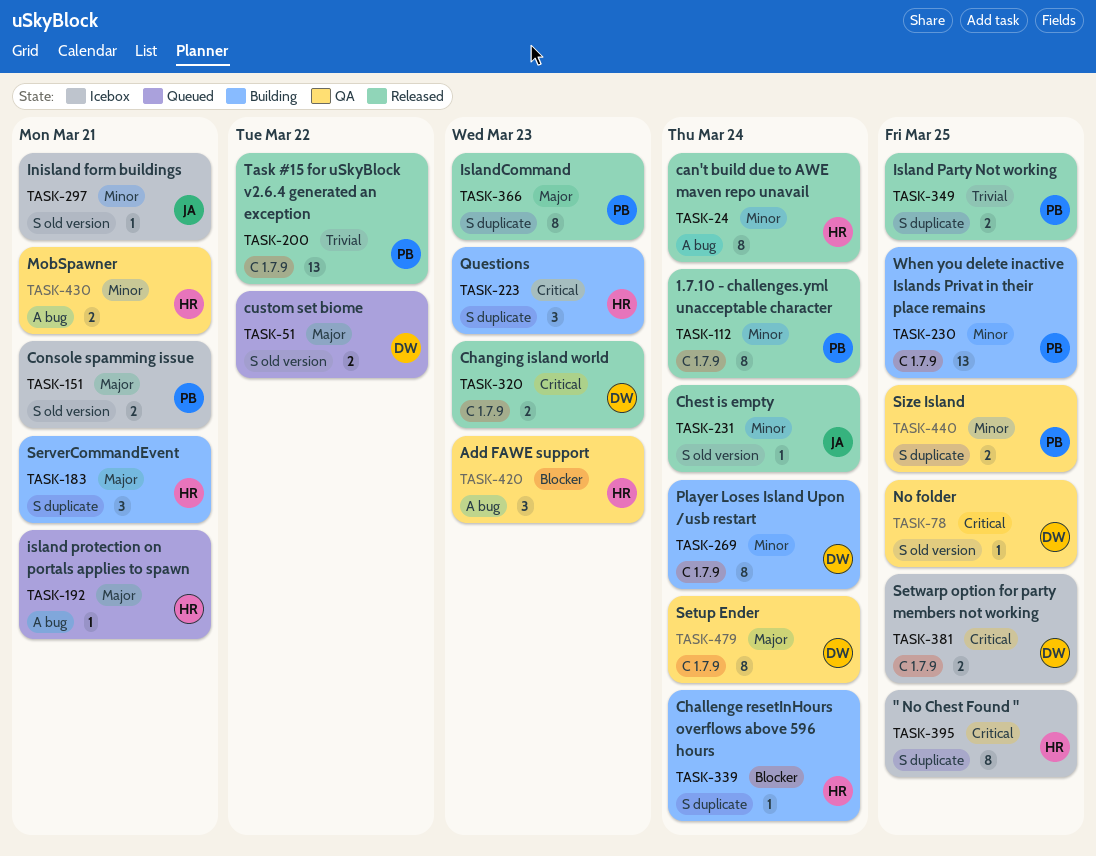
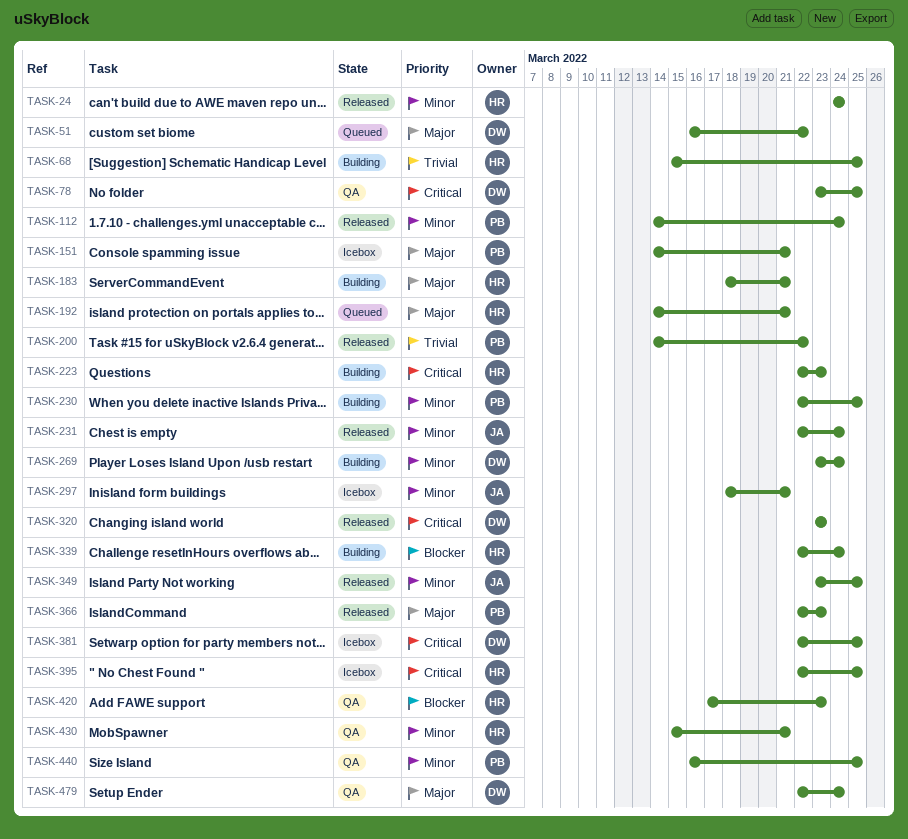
TASK-68: none -> present
TASK-349, owner: PB -> JA
TASK-349, priority: Trivial -> Minor

